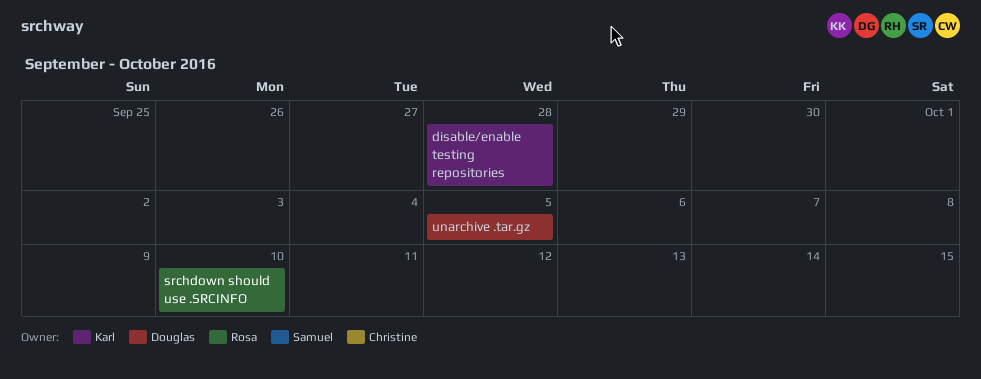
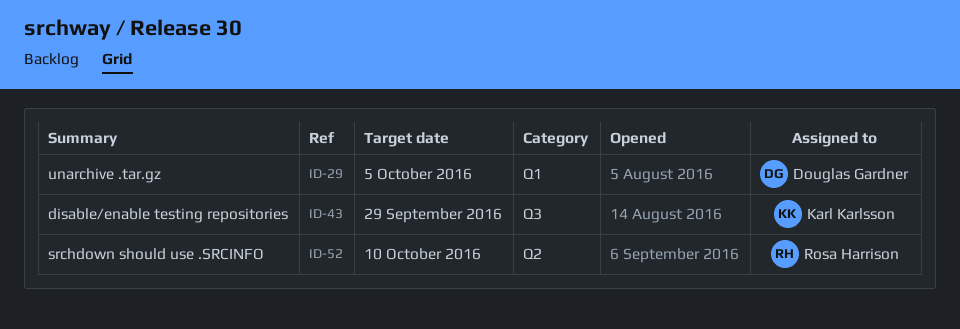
disable/enable testing repositories, due: Sep 28 -> Sep 29

